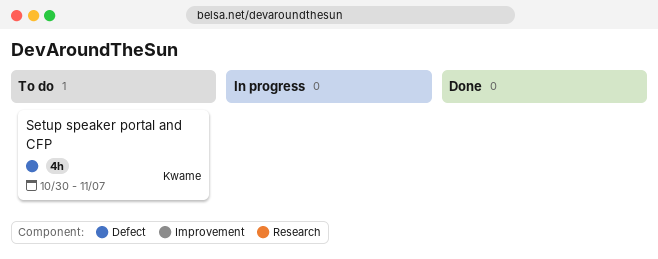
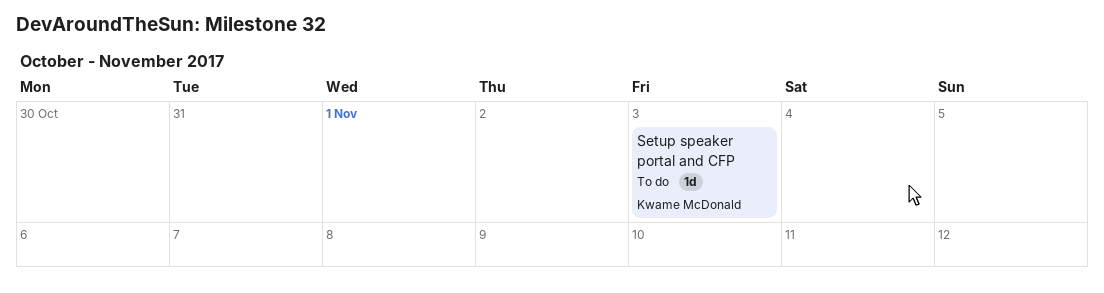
Setup speaker portal and CFP, estimate: 4h -> 1d
Setup speaker portal and CFP, due: Nov 7 -> Nov 3

